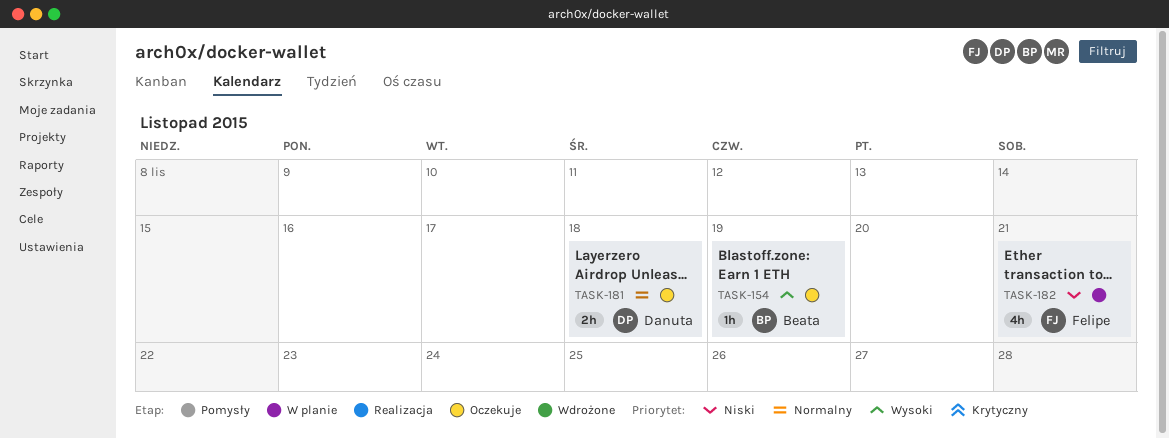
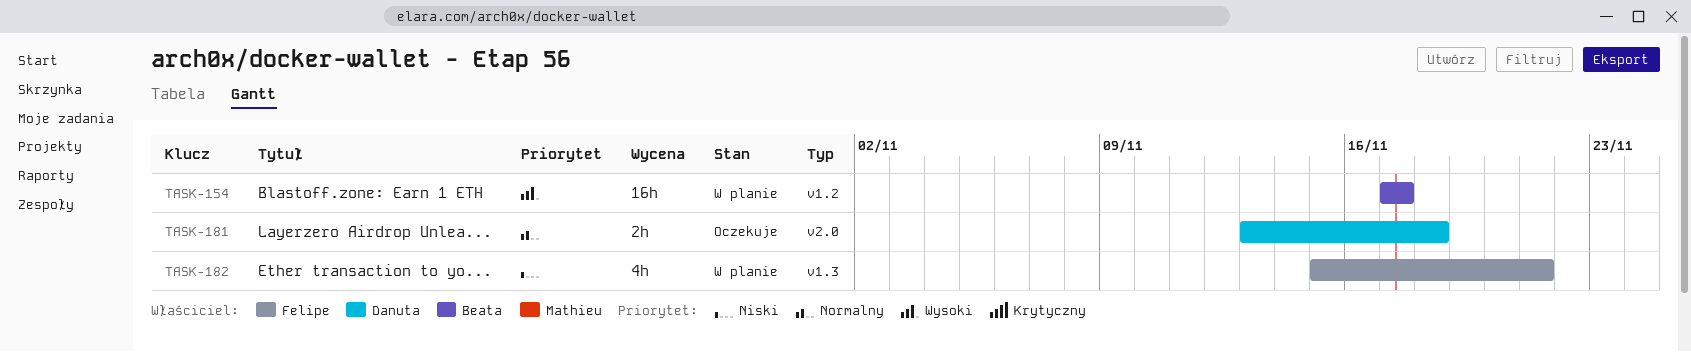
TASK-154, status: Oczekuje -> W planie
TASK-154, estimate: 1h -> 16h
TASK-154, due: Nov 19 -> Nov 17

